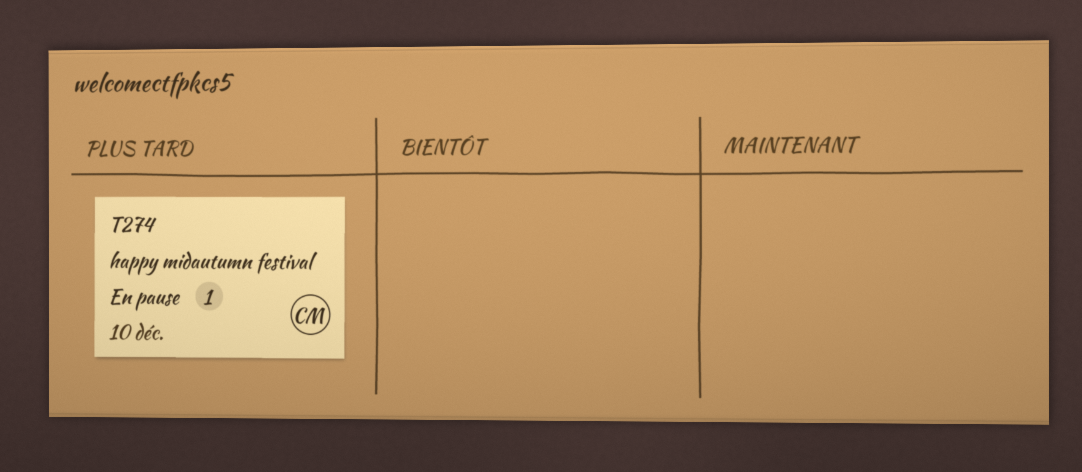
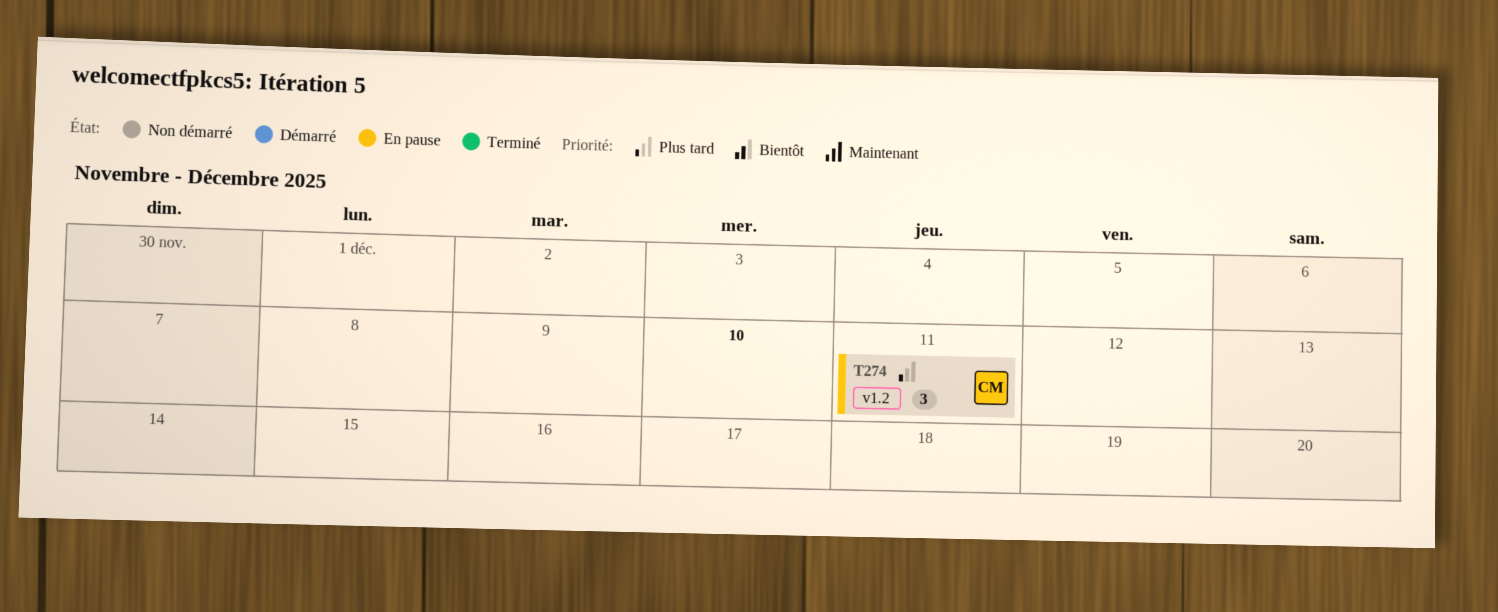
T274, estimate: 1 -> 3
T274, due: Dec 10 -> Dec 11

